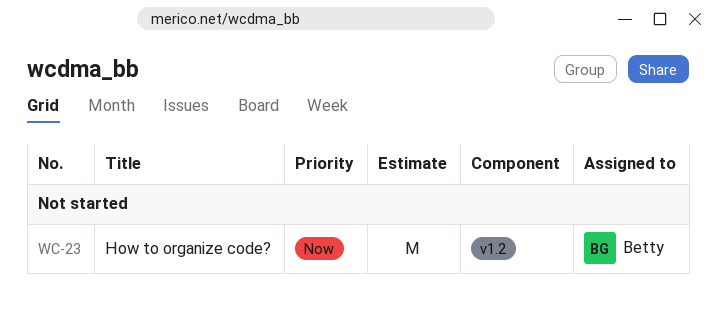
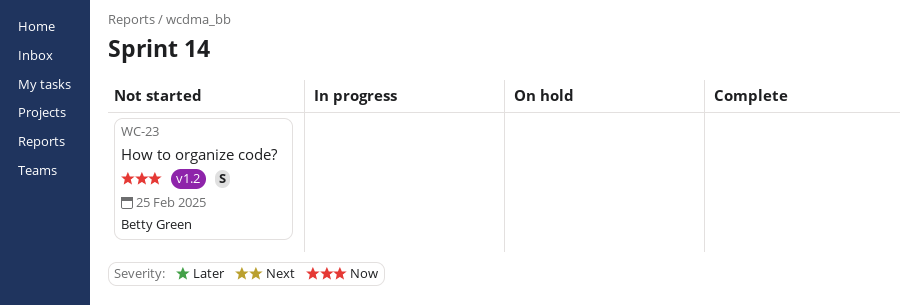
WC-23, estimate: M -> S

